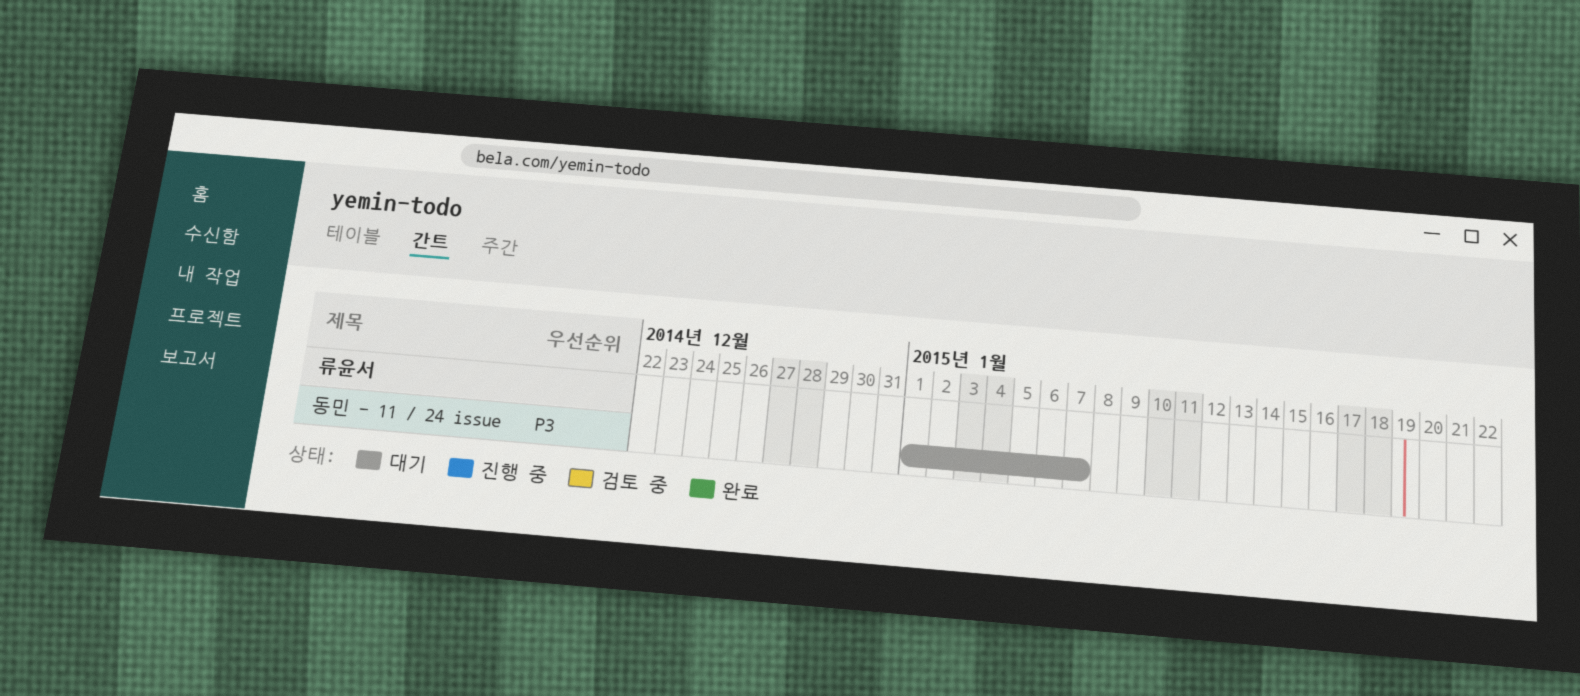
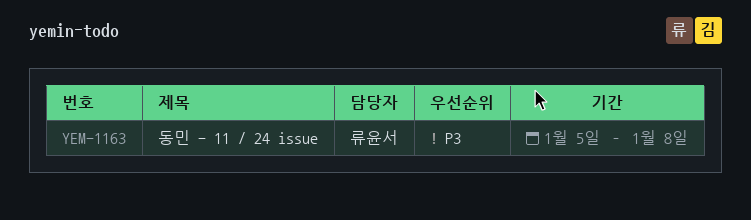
동민 - 11 / 24 issue, start: Jan 1 -> Jan 5
동민 - 11 / 24 issue, due: Jan 7 -> Jan 8

